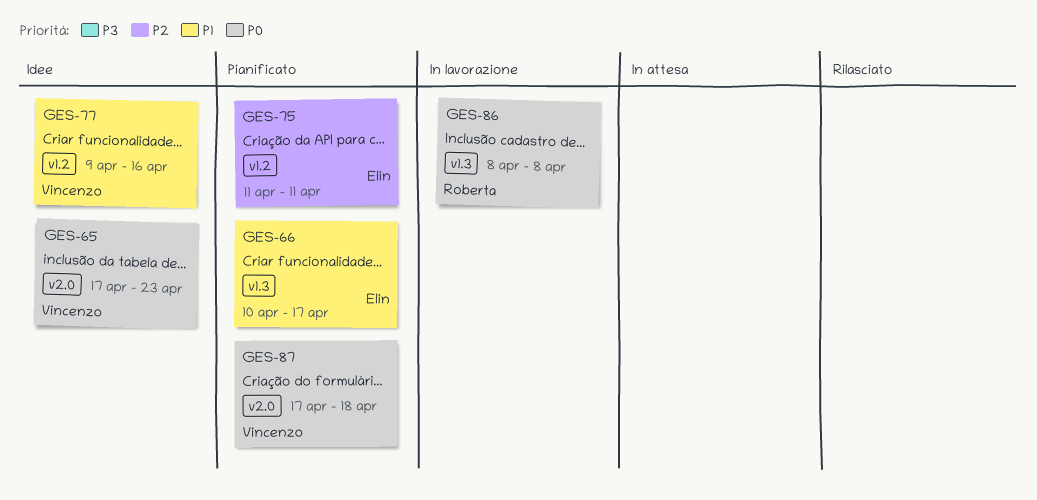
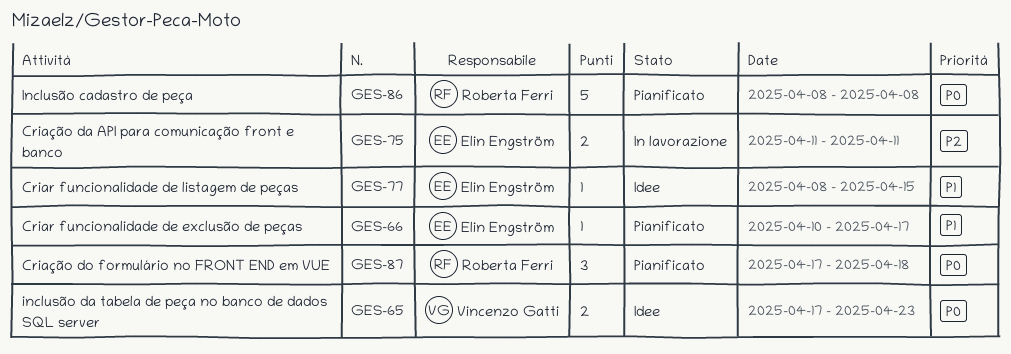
GES-75, status: Pianificato -> In lavorazione
GES-77, owner: Vincenzo Gatti -> Elin Engström
GES-77, start: Apr 9 -> Apr 8
GES-77, due: Apr 16 -> Apr 15
GES-86, status: In lavorazione -> Pianificato
GES-87, owner: Vincenzo Gatti -> Roberta Ferri

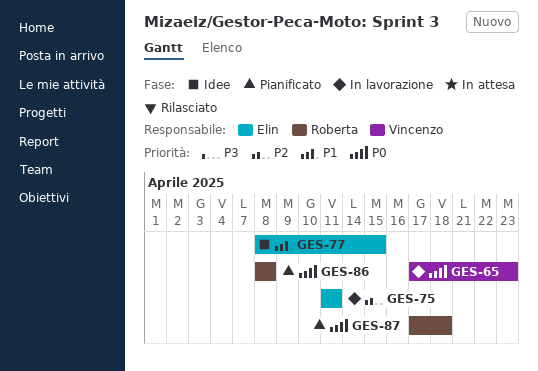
GES-65, status: Idee -> In lavorazione
GES-66: present -> none

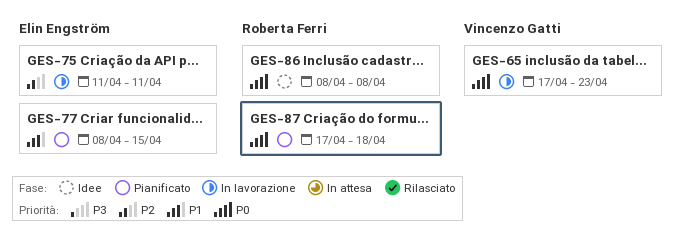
GES-77, status: Idee -> Pianificato
GES-86, status: Pianificato -> Idee

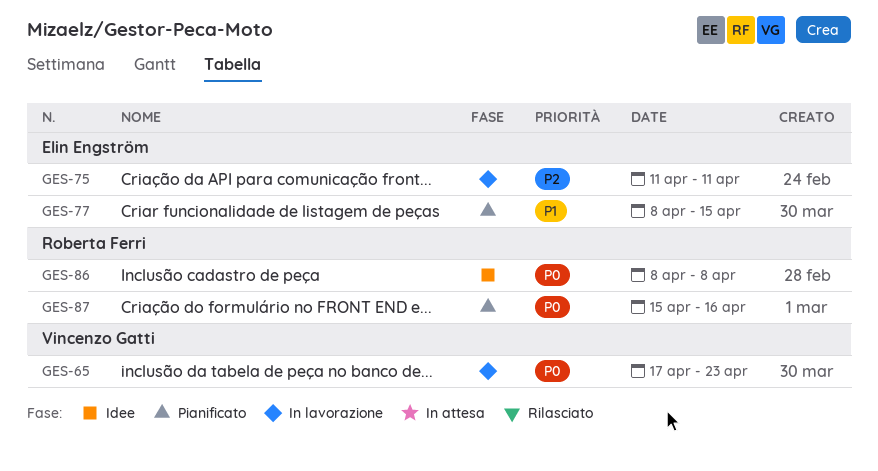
GES-87, start: Apr 17 -> Apr 15
GES-87, due: Apr 18 -> Apr 16

